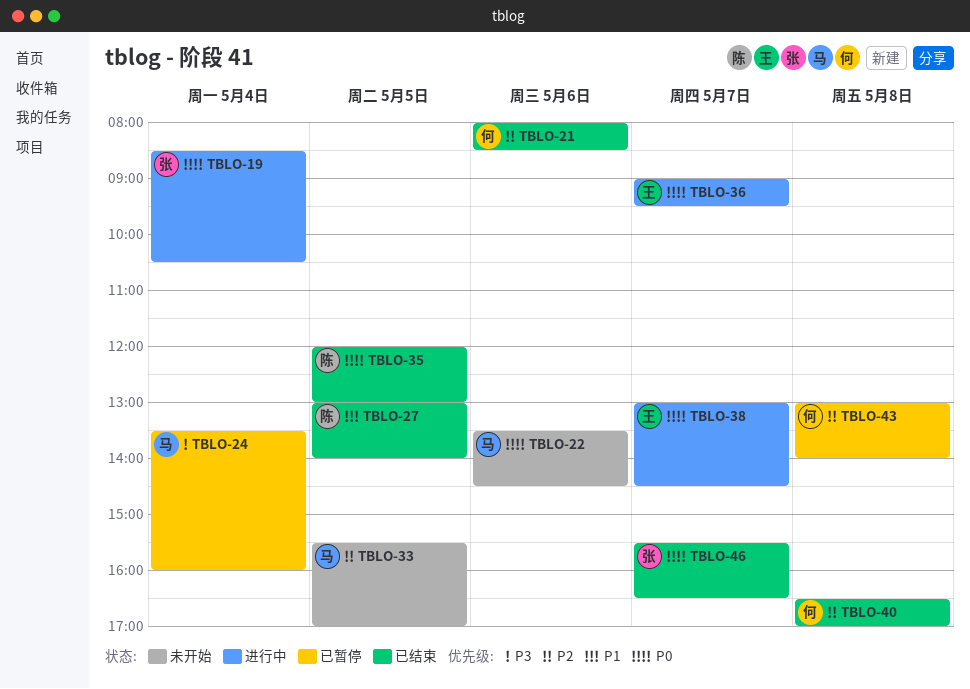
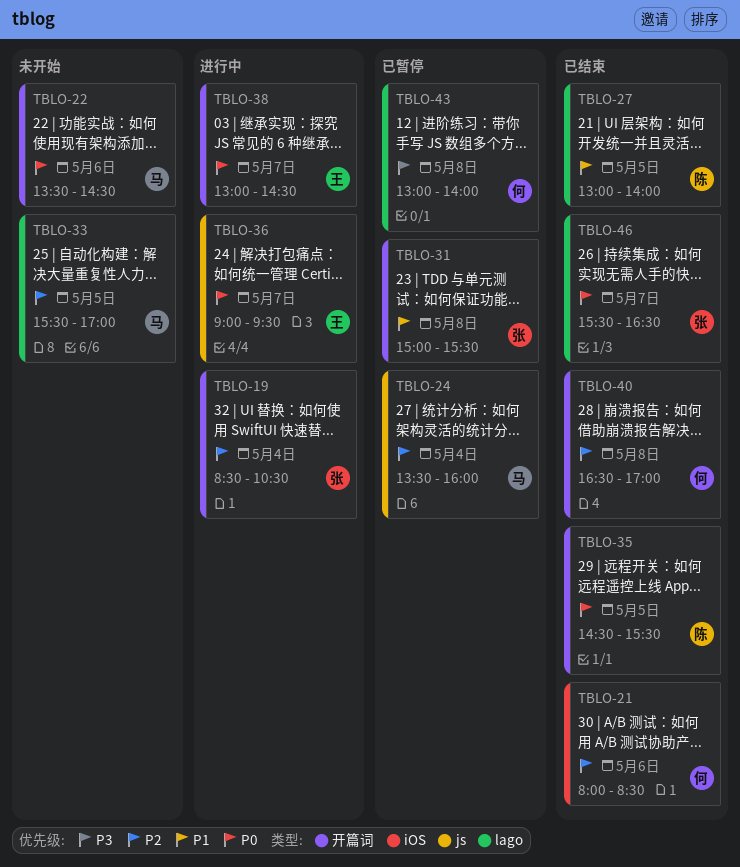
TBLO-19, priority: P0 -> P2
TBLO-24, priority: P3 -> P2
TBLO-31: none -> present
TBLO-35, begins: 12:00 -> 14:30
TBLO-35, ends: 13:00 -> 15:30
TBLO-43, priority: P2 -> P3

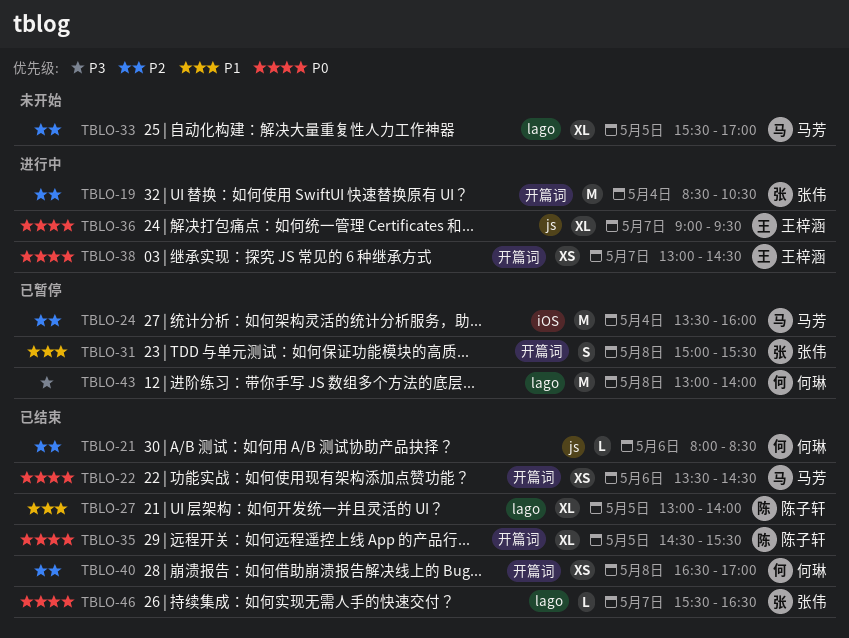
TBLO-21, label: iOS -> js
TBLO-22, status: 未开始 -> 已结束
TBLO-24, label: js -> iOS

